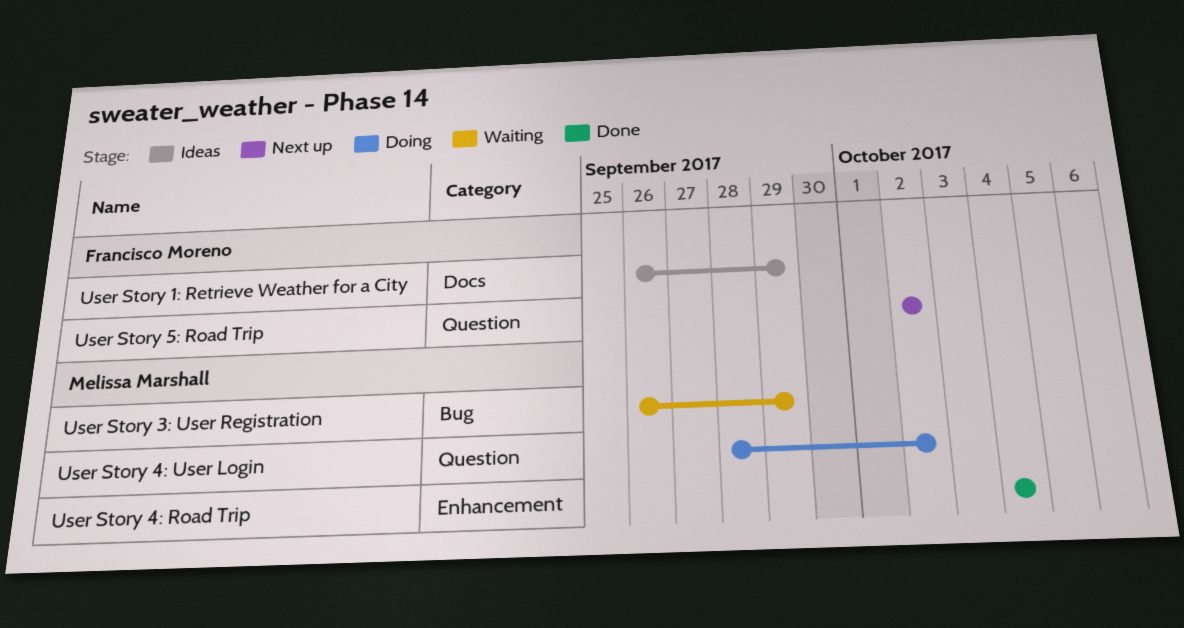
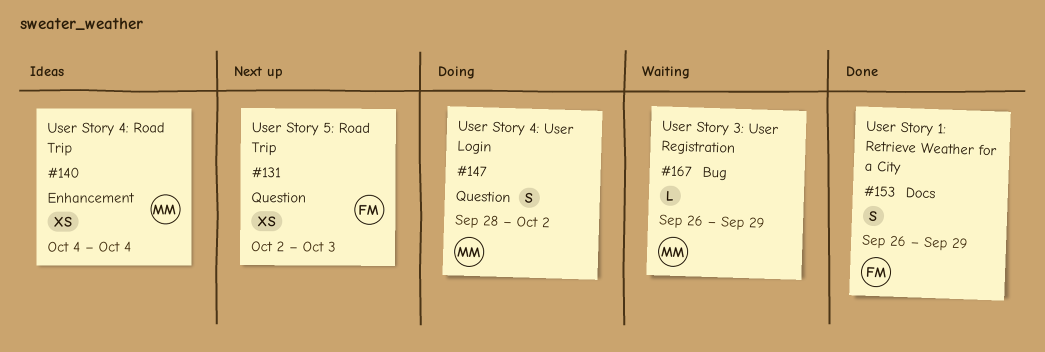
User Story 1: Retrieve Weather for a City, status: Ideas -> Done
User Story 4: Road Trip, status: Done -> Ideas
User Story 5: Road Trip, due: Oct 2 -> Oct 3

